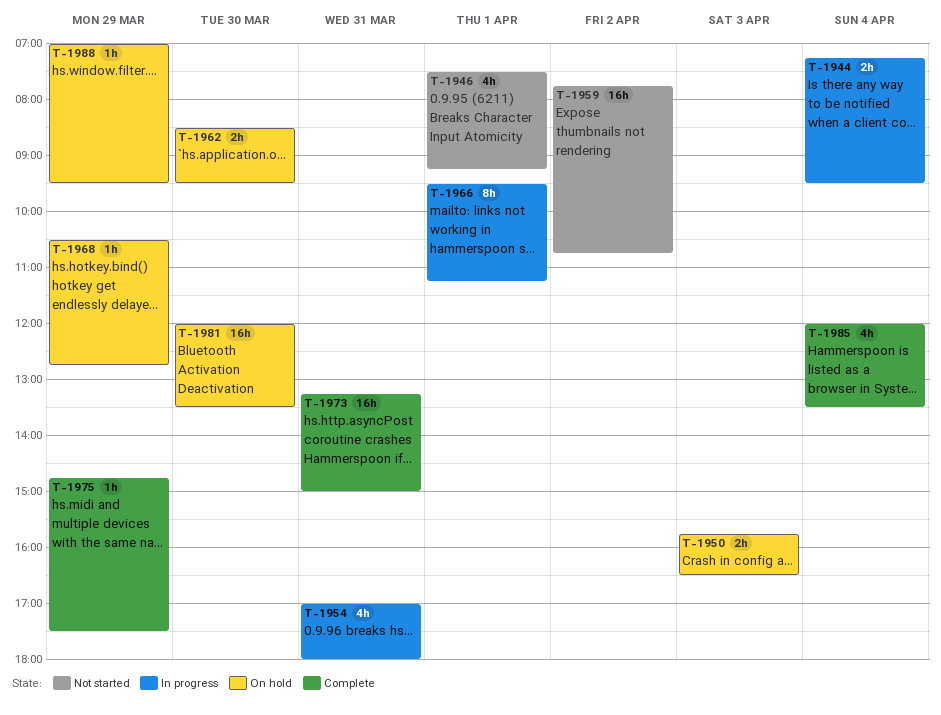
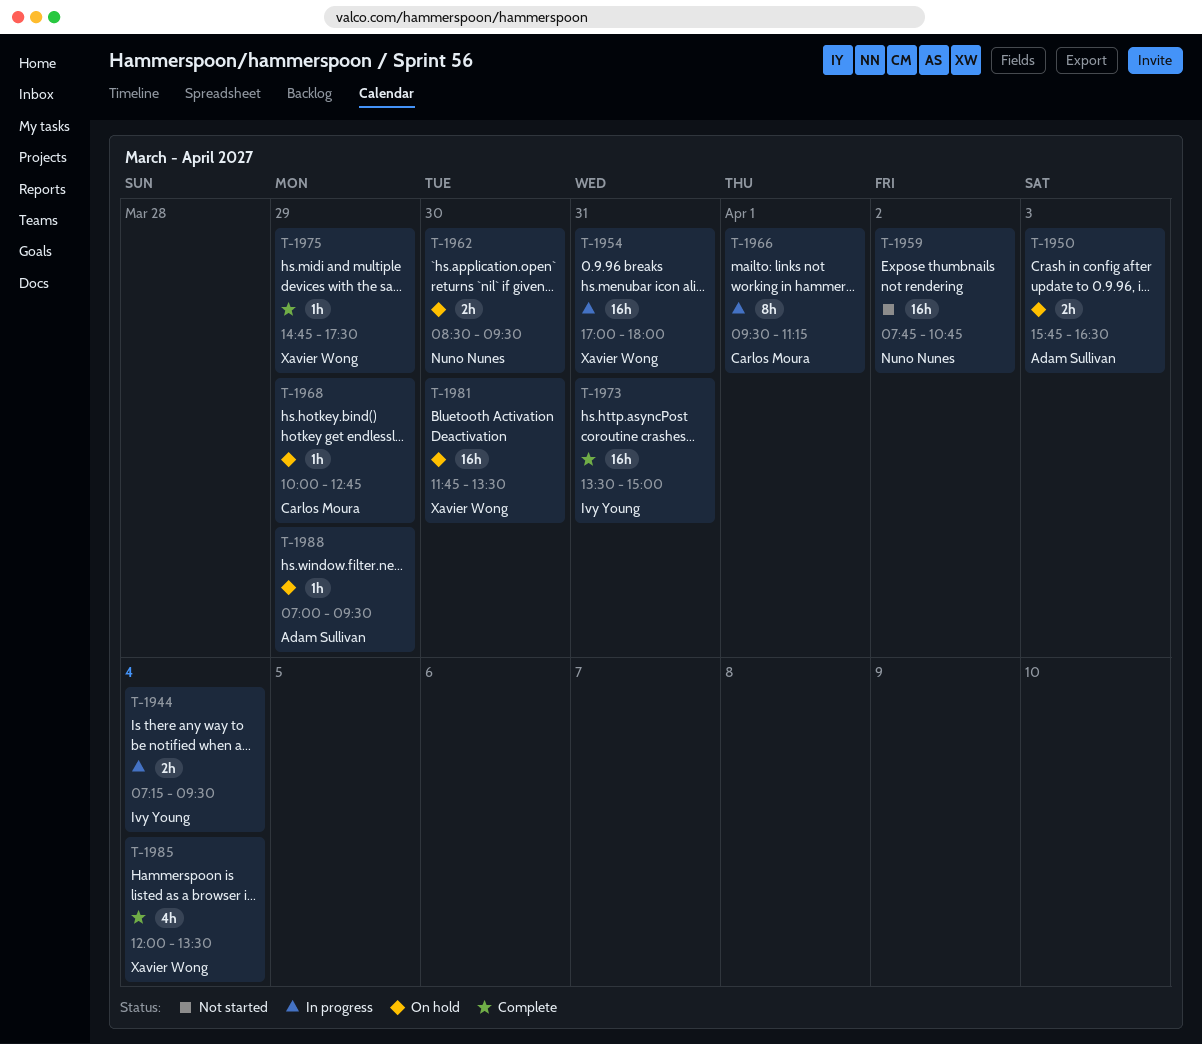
T-1946: present -> none
T-1954, estimate: 4h -> 16h
T-1968, begins: 10:30 -> 10:00
T-1973, begins: 13:15 -> 13:30
T-1981, begins: 12:00 -> 11:45

